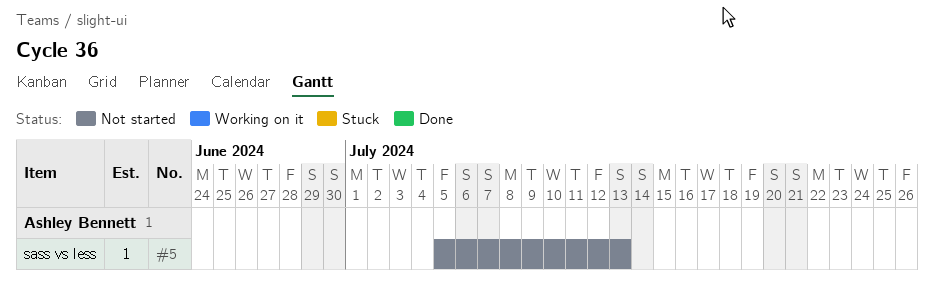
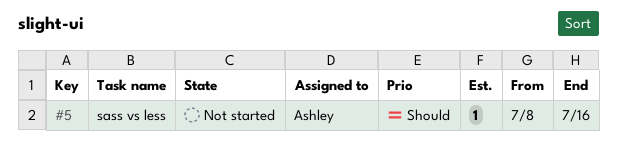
#5, start: Jul 5 -> Jul 8
#5, due: Jul 13 -> Jul 16

